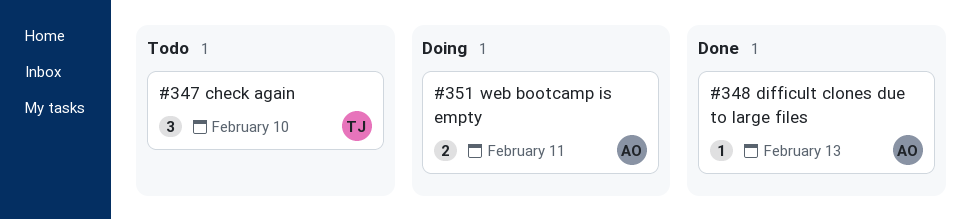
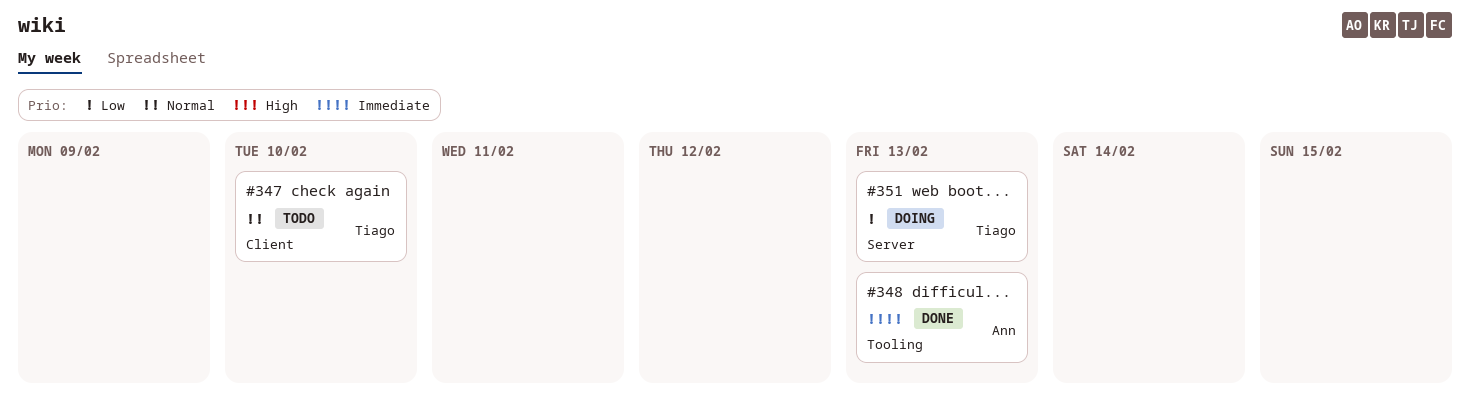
#351, owner: Ann -> Tiago
#351, due: Feb 11 -> Feb 13

